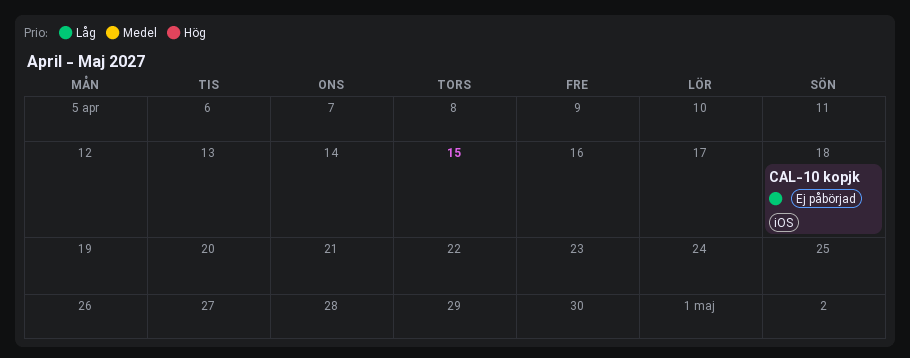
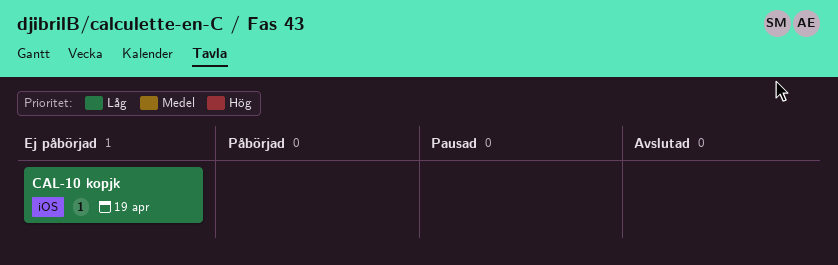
CAL-10, due: Apr 18 -> Apr 19

